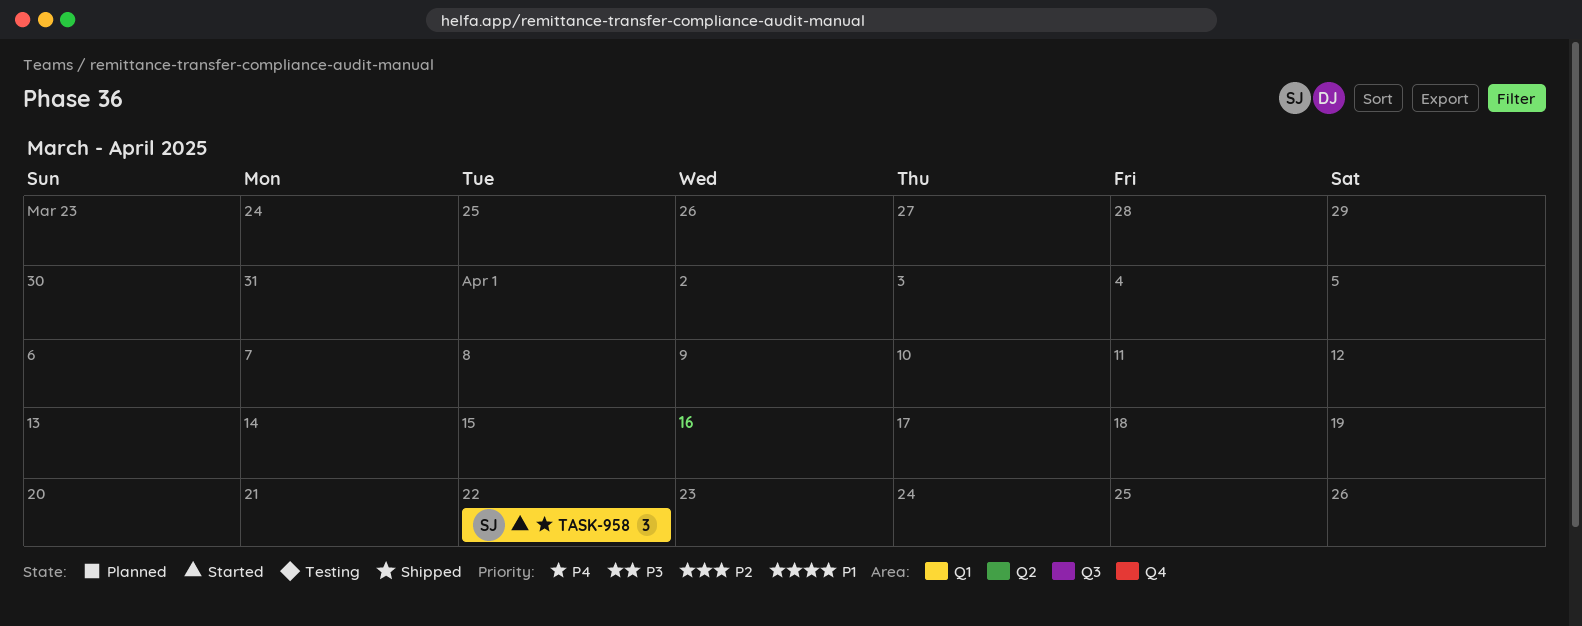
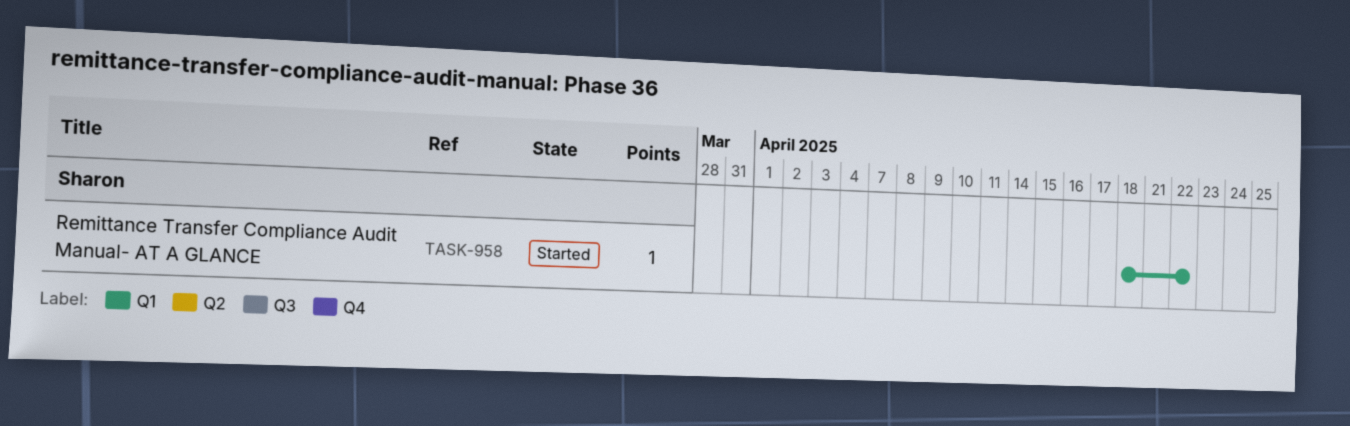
TASK-958, estimate: 3 -> 1
TASK-958, start: Apr 22 -> Apr 18

